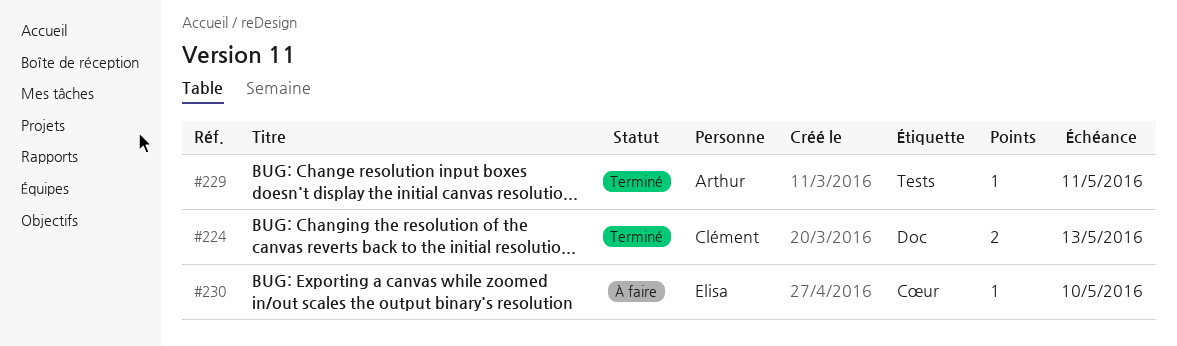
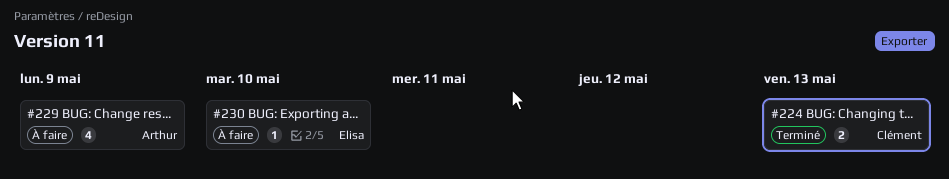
#229, status: Terminé -> À faire
#229, estimate: 1 -> 4
#229, due: May 11 -> May 9

